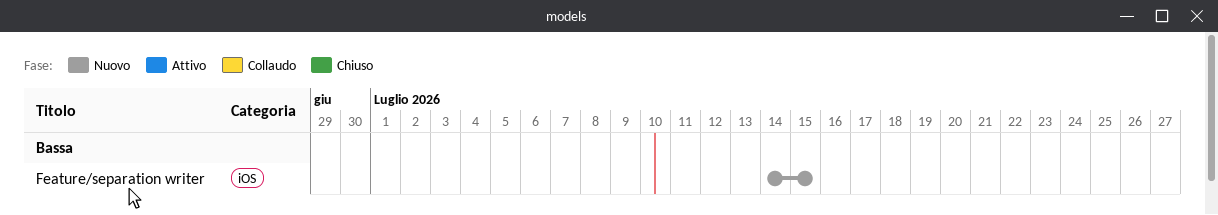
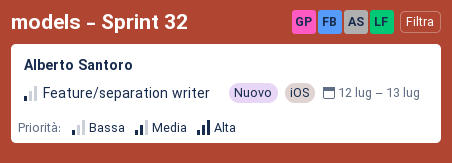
Feature/separation writer, start: Jul 14 -> Jul 12
Feature/separation writer, due: Jul 15 -> Jul 13

